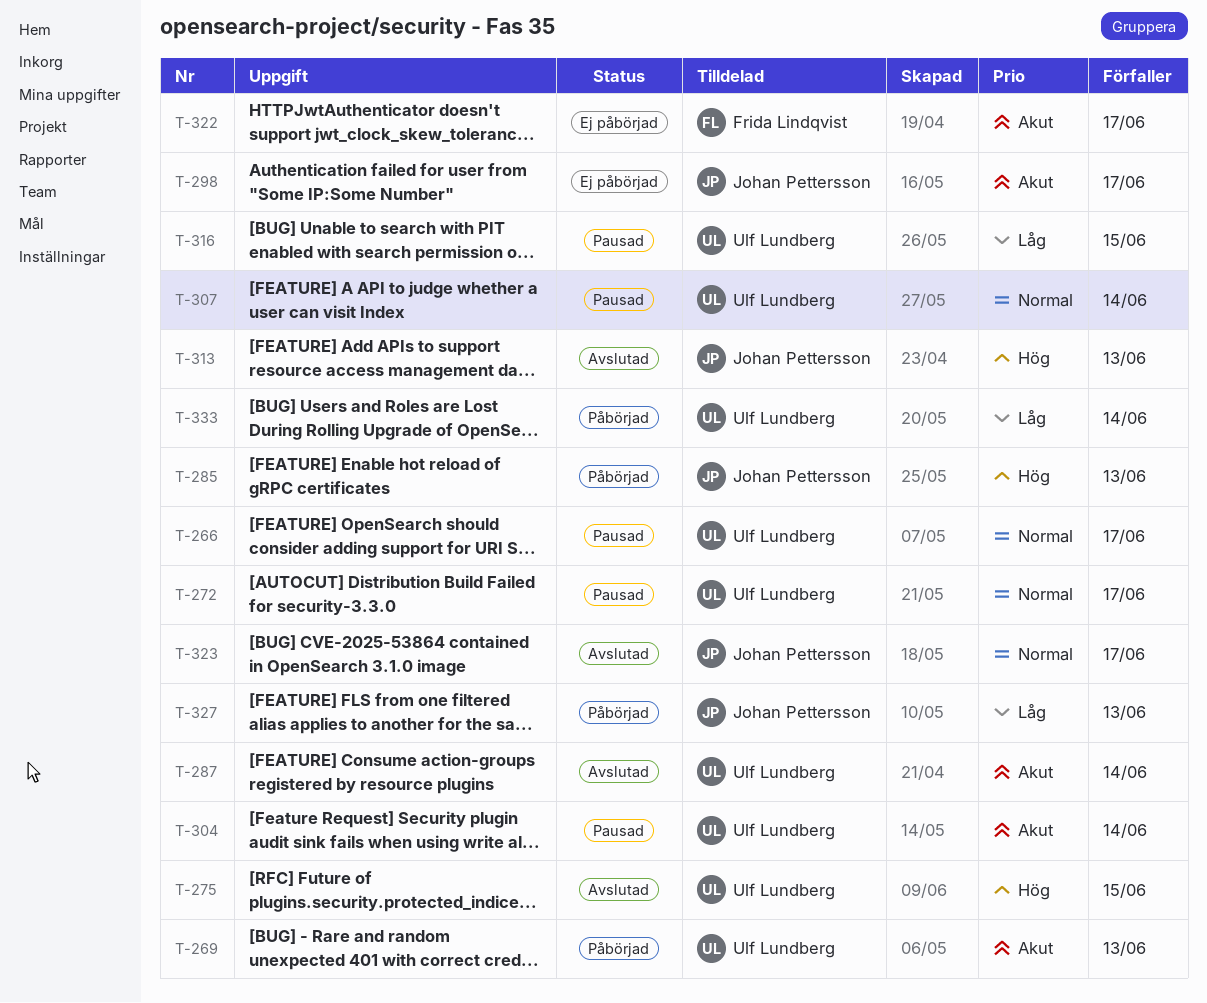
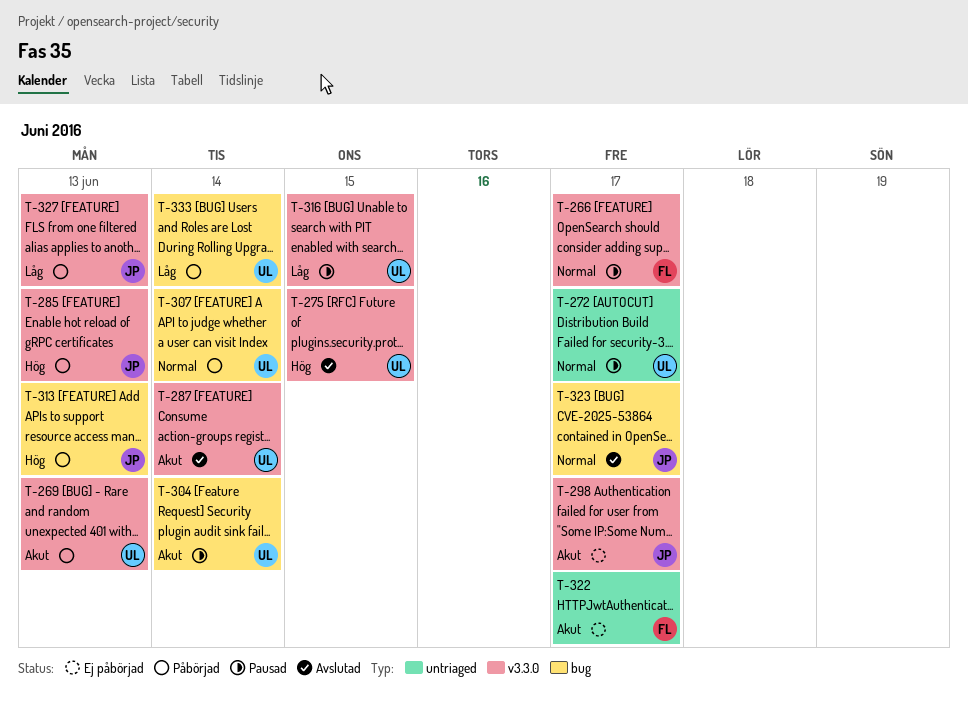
T-266, owner: Ulf Lundberg -> Frida Lindqvist
T-307, status: Pausad -> Påbörjad
T-313, status: Avslutad -> Påbörjad

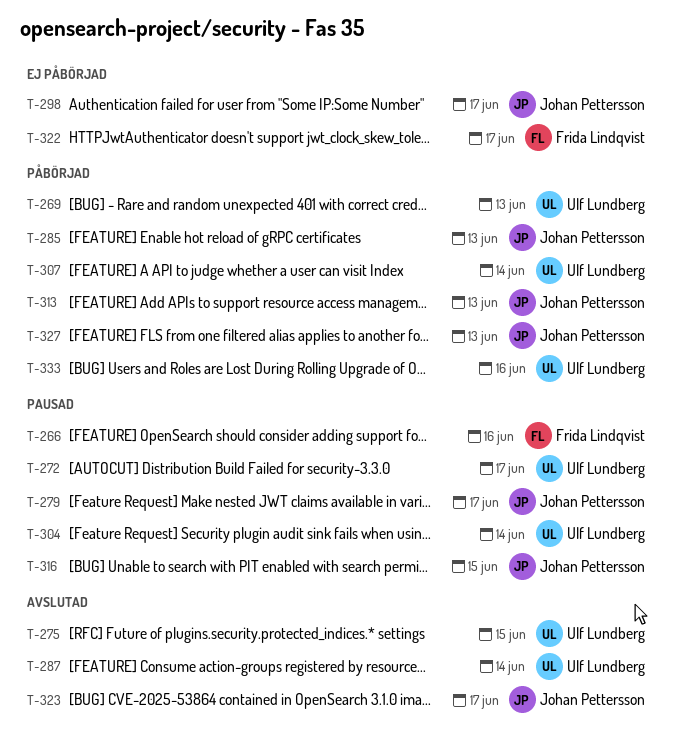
T-266, due: Jun 17 -> Jun 16
T-279: none -> present
T-316, owner: Ulf Lundberg -> Johan Pettersson
T-333, due: Jun 14 -> Jun 16

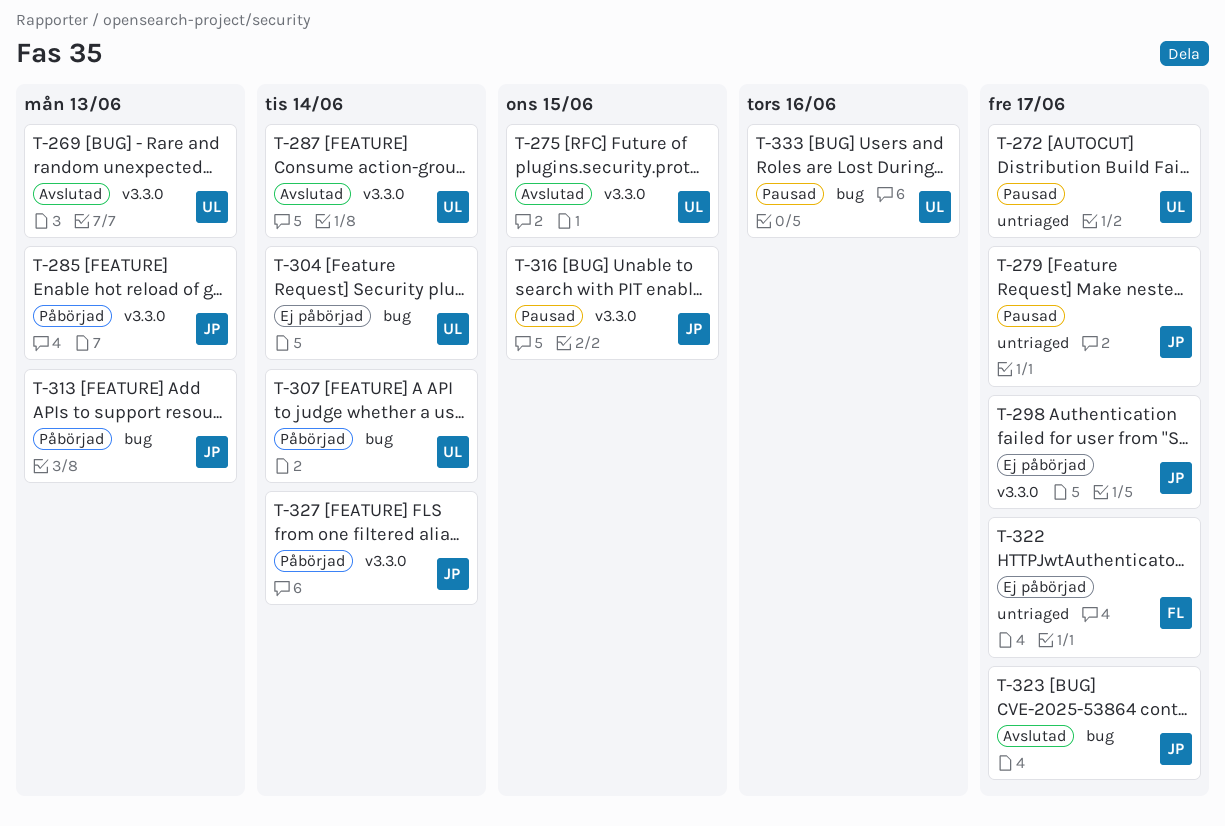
T-266: present -> none
T-269, status: Påbörjad -> Avslutad
T-304, status: Pausad -> Ej påbörjad
T-327, due: Jun 13 -> Jun 14
T-333, status: Påbörjad -> Pausad

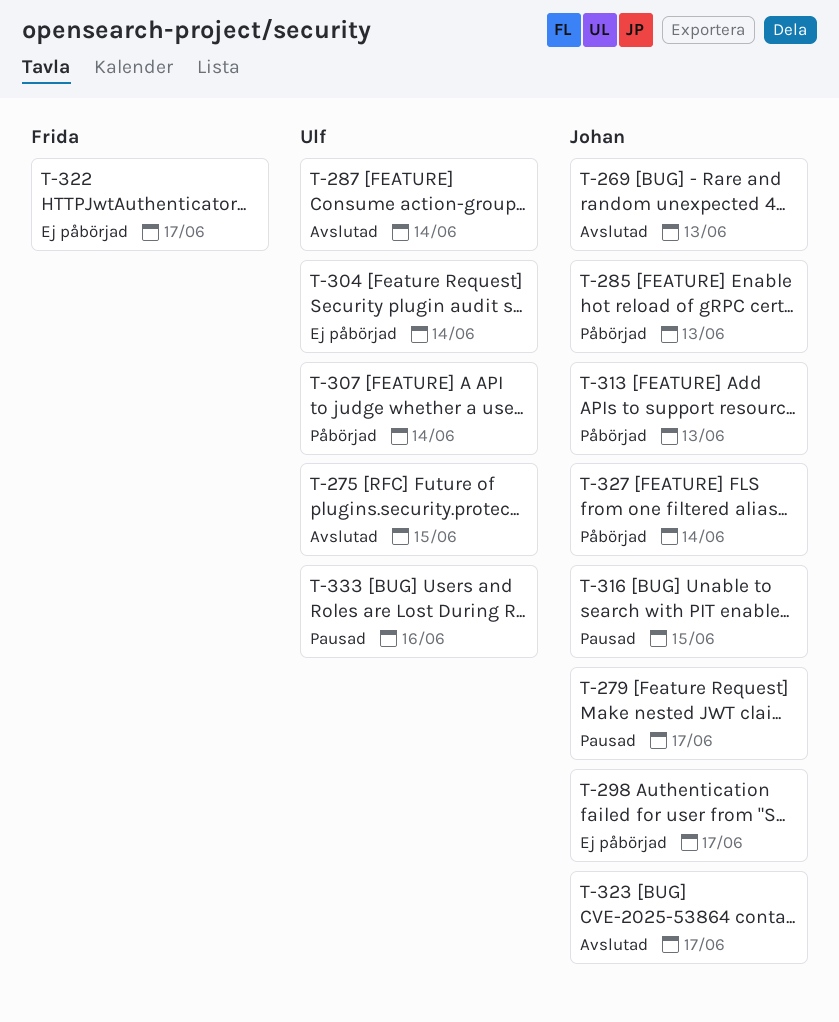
T-269, owner: Ulf -> Johan
T-272: present -> none

